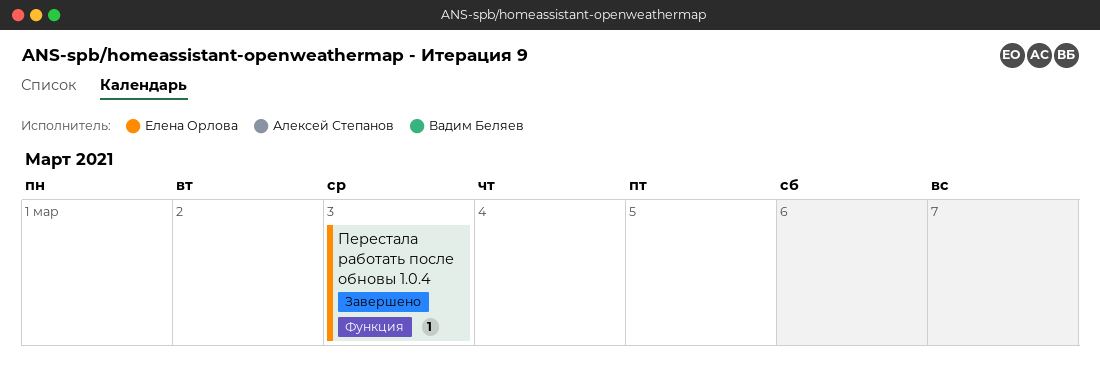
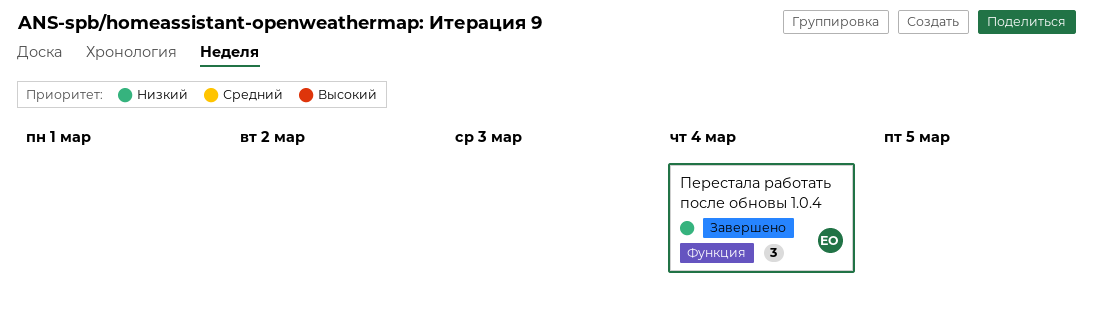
Перестала работать после обновы 1.0.4, estimate: 1 -> 3
Перестала работать после обновы 1.0.4, due: Mar 3 -> Mar 4

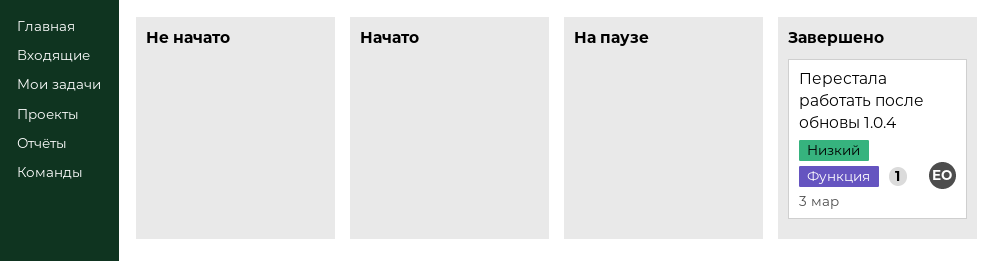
Перестала работать после обновы 1.0.4, estimate: 3 -> 1
Перестала работать после обновы 1.0.4, due: Mar 4 -> Mar 3

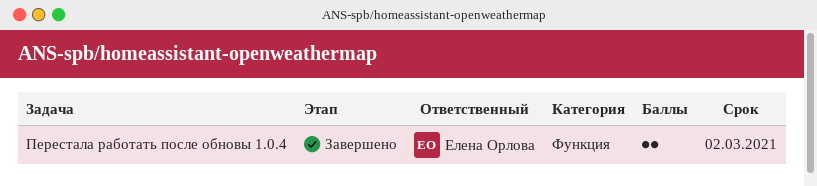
Перестала работать после обновы 1.0.4, estimate: 1 -> 2
Перестала работать после обновы 1.0.4, due: Mar 3 -> Mar 2

